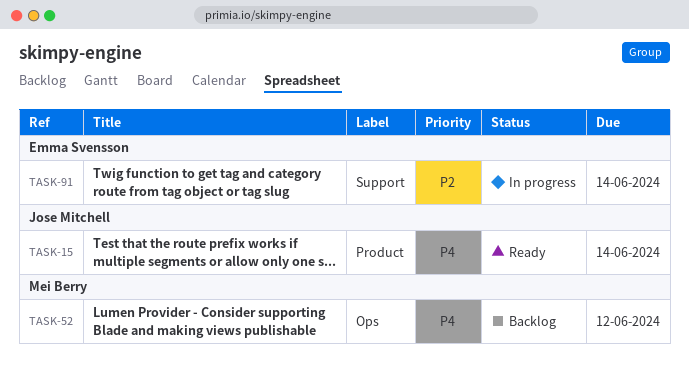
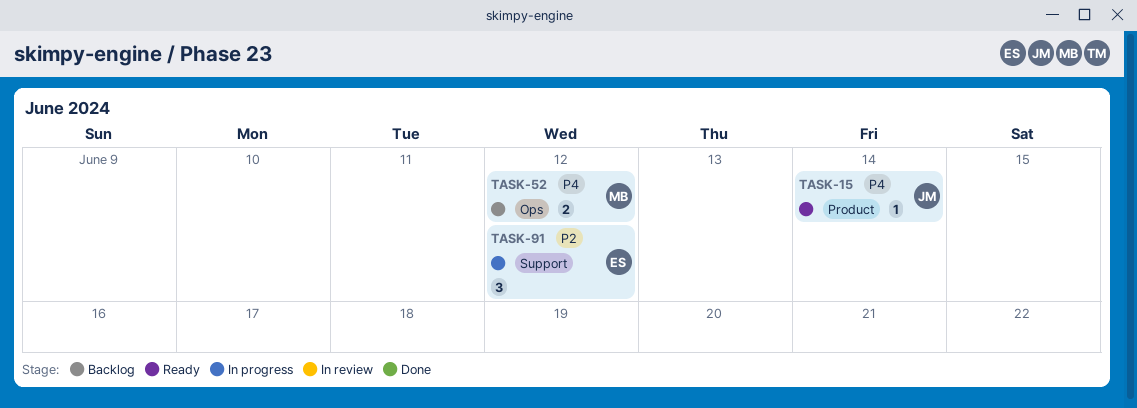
TASK-91, due: Jun 14 -> Jun 12

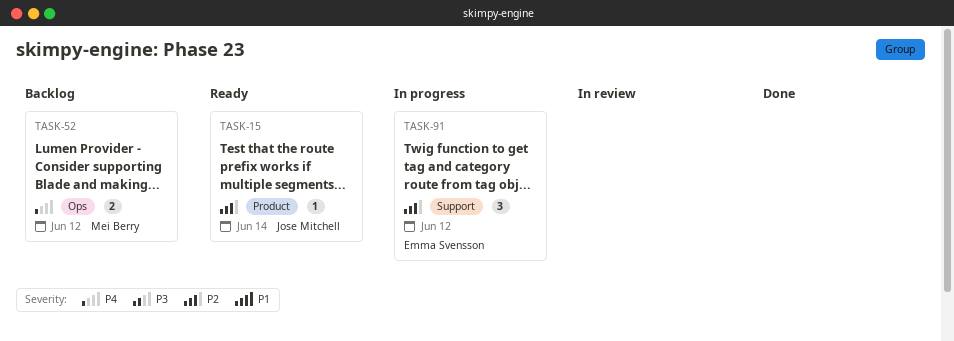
TASK-15, priority: P4 -> P2

